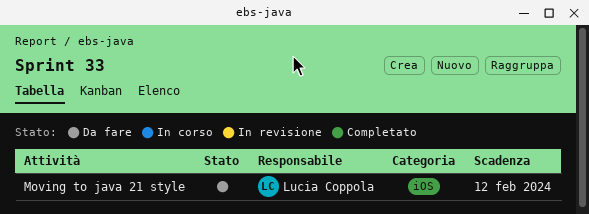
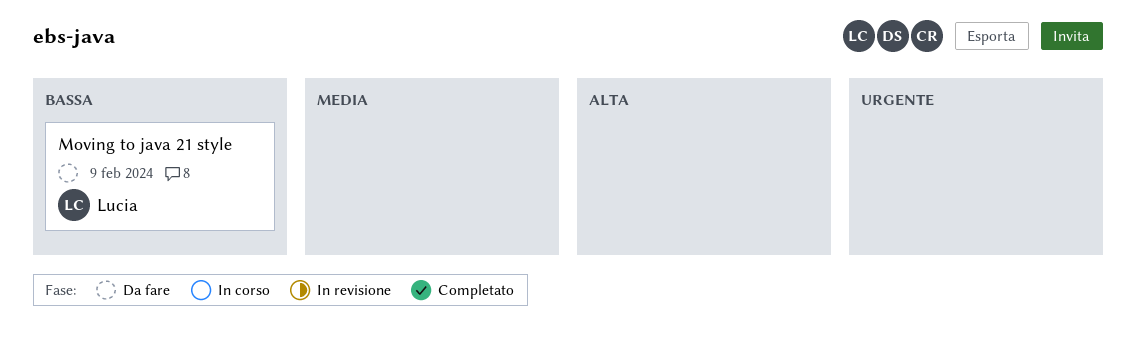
Moving to java 21 style, due: Feb 12 -> Feb 9

